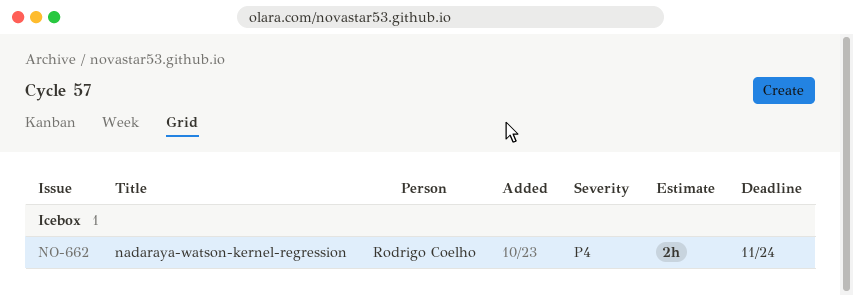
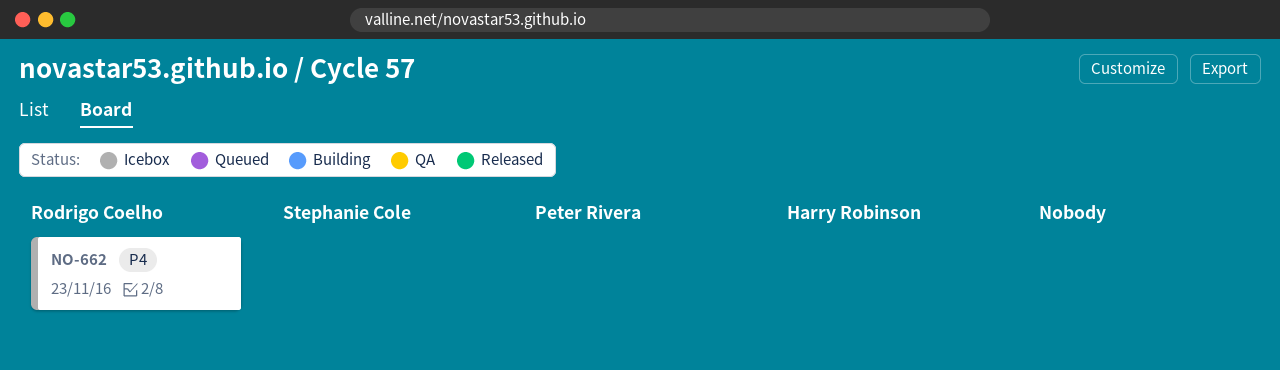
NO-662, due: Nov 24 -> Nov 23

